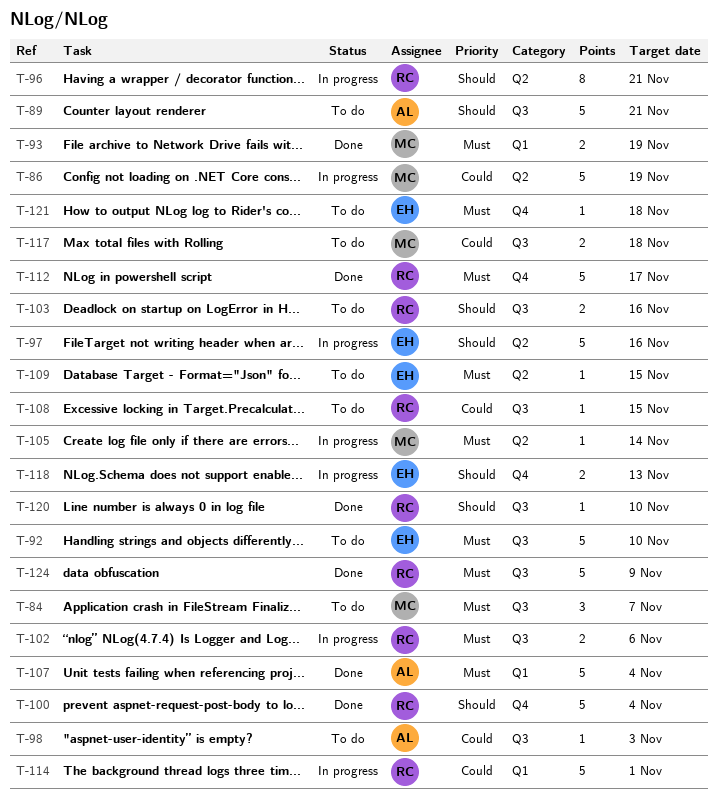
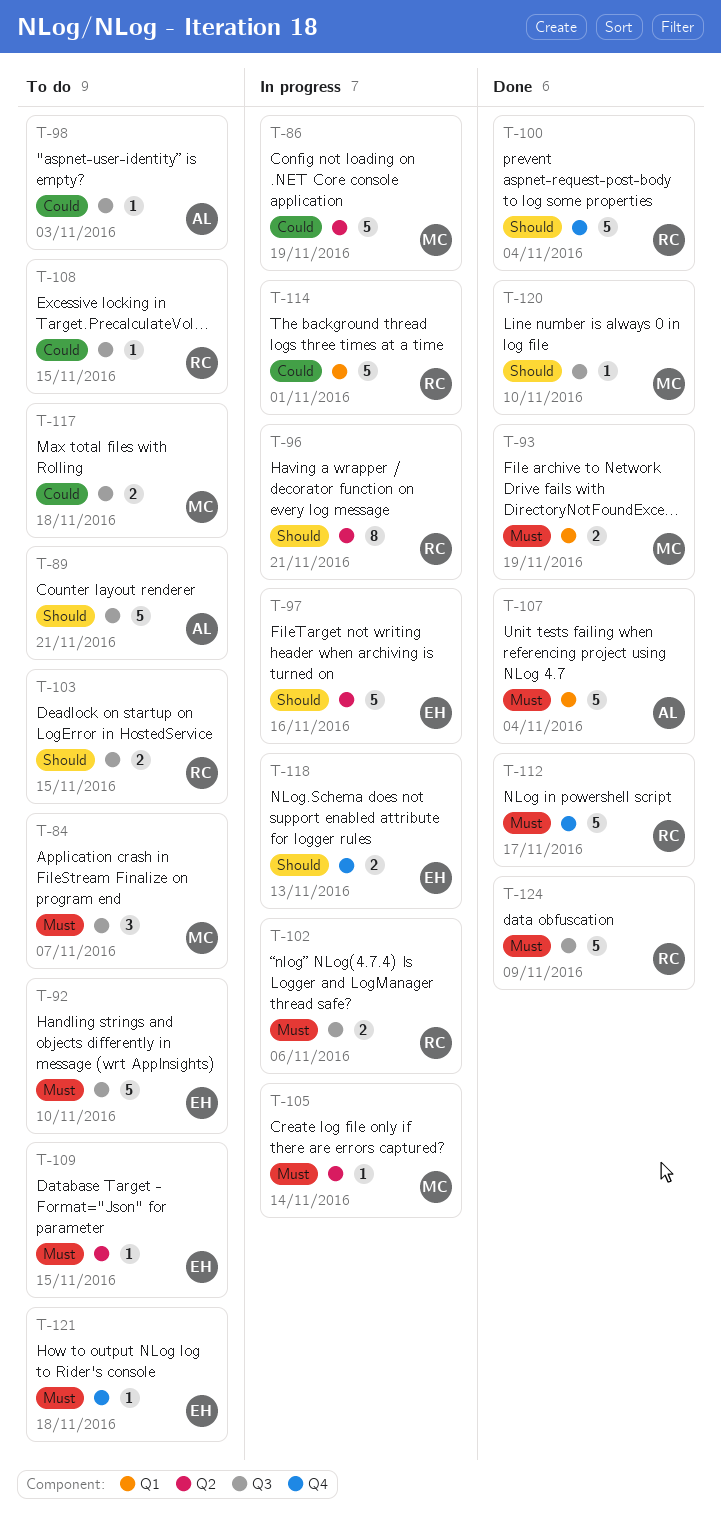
T-103, due: Nov 16 -> Nov 15
T-120, owner: RC -> MC

